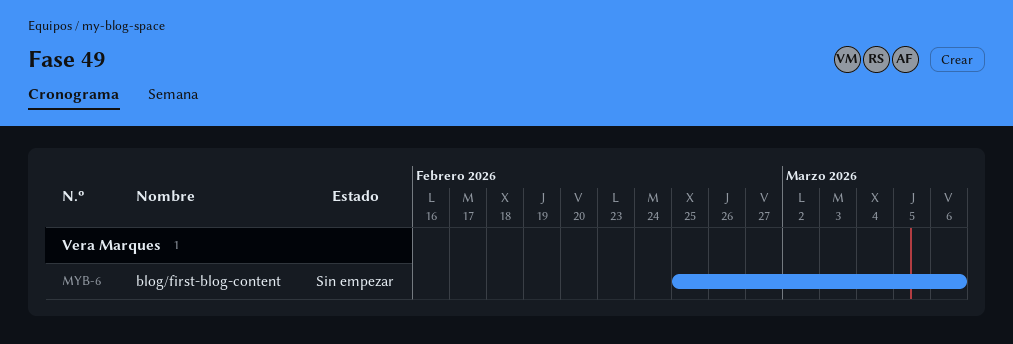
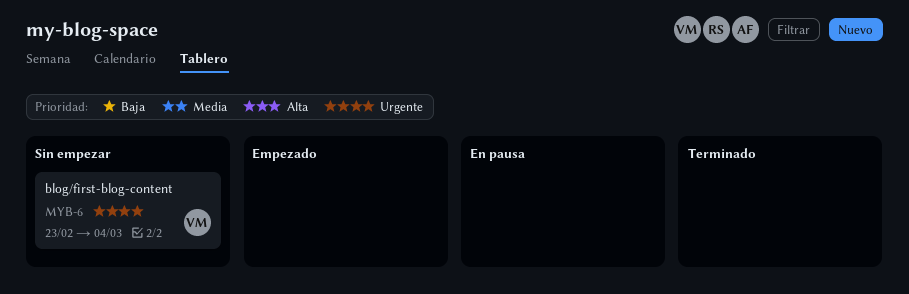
MYB-6, start: Feb 25 -> Feb 23
MYB-6, due: Mar 6 -> Mar 4

